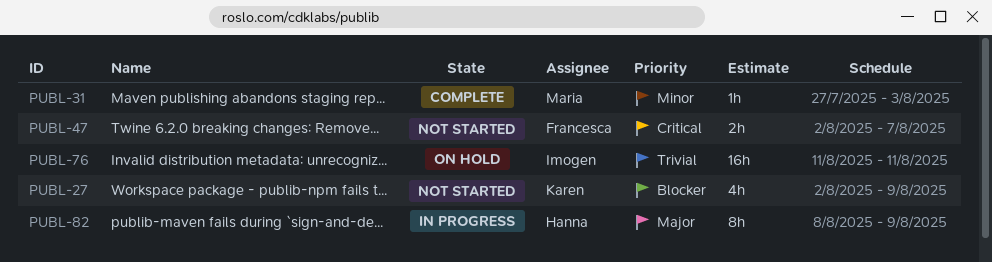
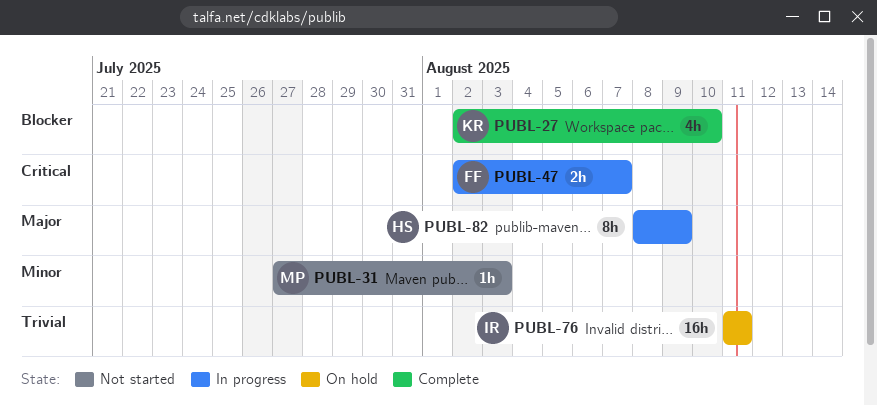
PUBL-27, status: Not started -> Complete
PUBL-27, due: Aug 9 -> Aug 10
PUBL-31, status: Complete -> Not started
PUBL-47, status: Not started -> In progress

